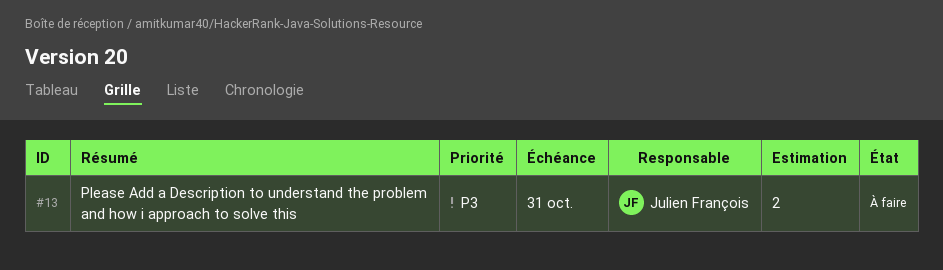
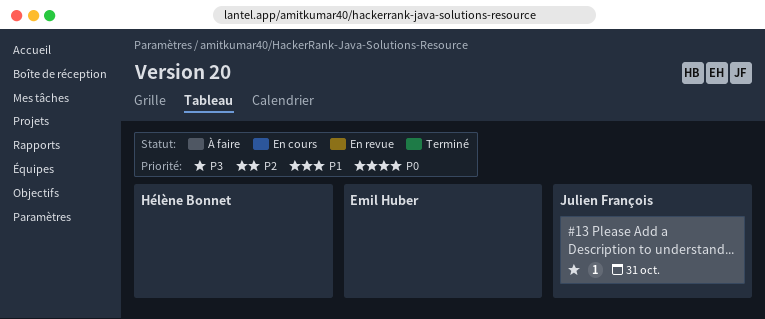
#13, estimate: 2 -> 1

